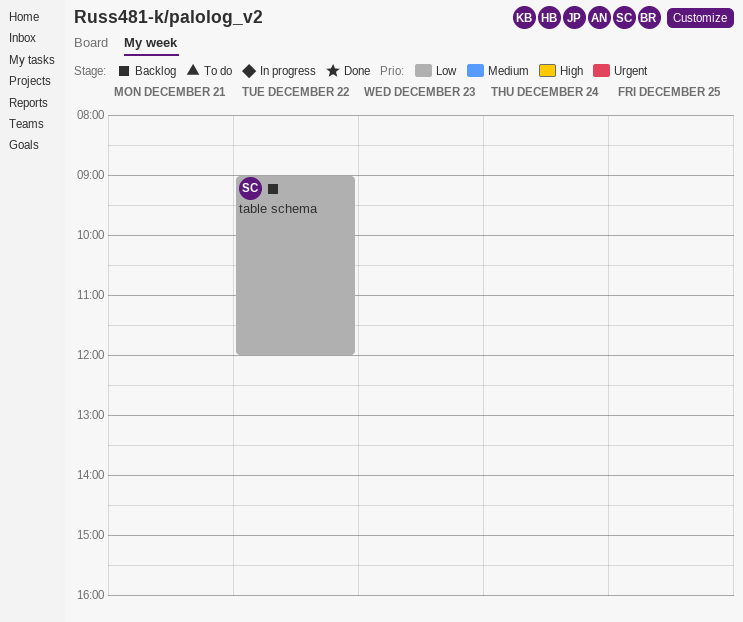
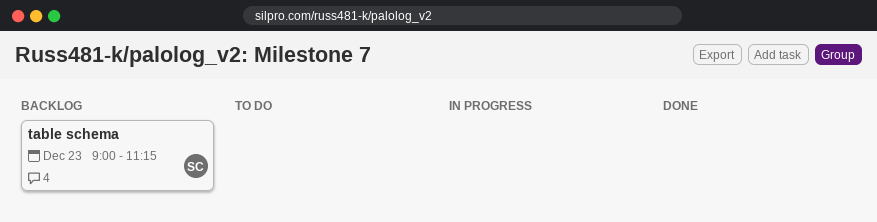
table schema, day: Dec 22 -> Dec 23
table schema, ends: 12:00 -> 11:15

